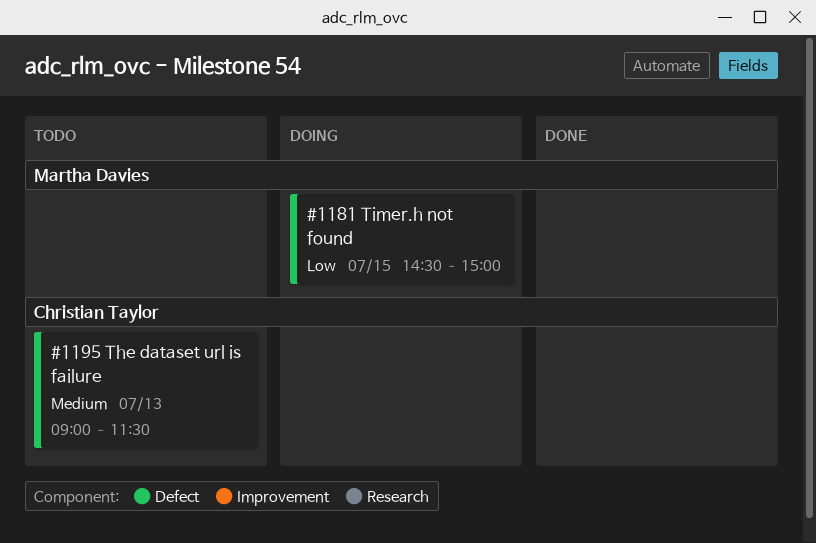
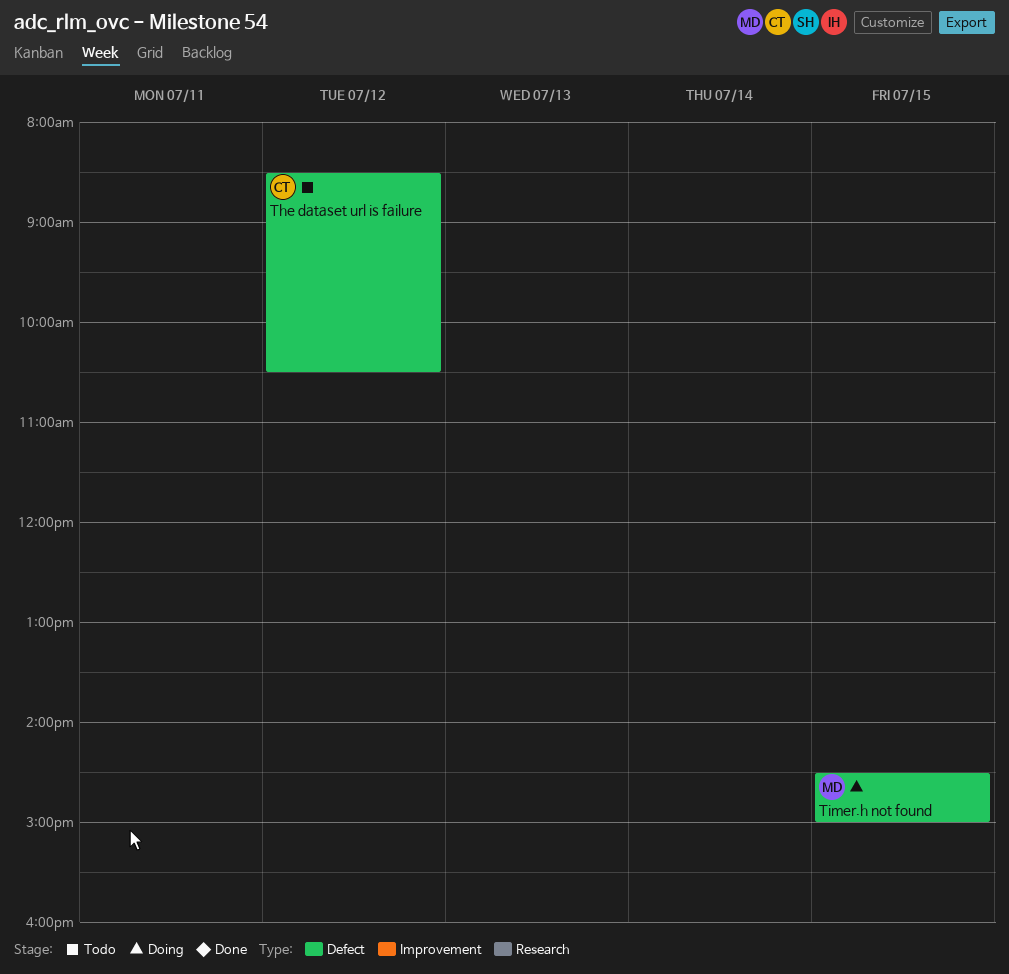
The dataset url is failure, day: Jul 13 -> Jul 12
The dataset url is failure, begins: 09:00 -> 08:30
The dataset url is failure, ends: 11:30 -> 10:30

